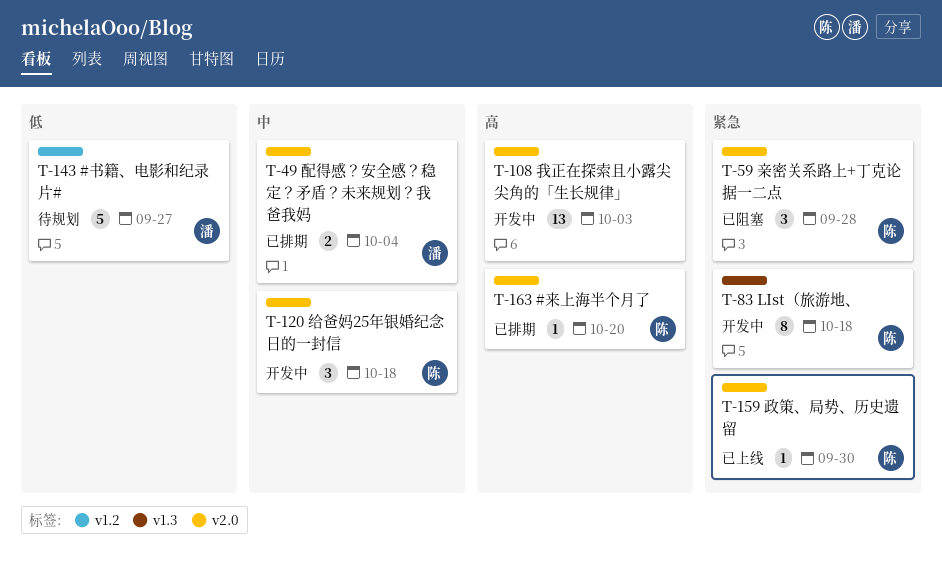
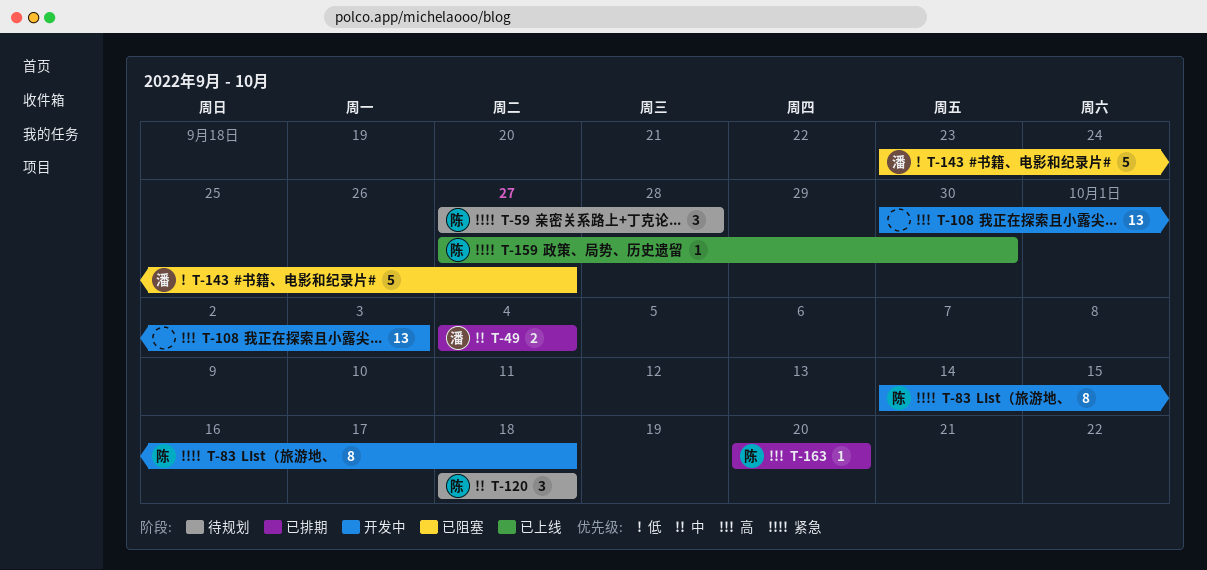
T-59, status: 已阻塞 -> 待规划
T-120, status: 开发中 -> 待规划
T-143, status: 待规划 -> 已阻塞

